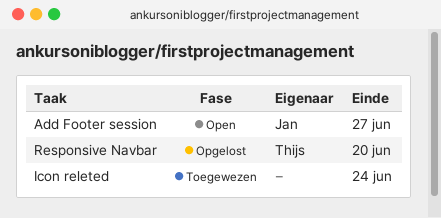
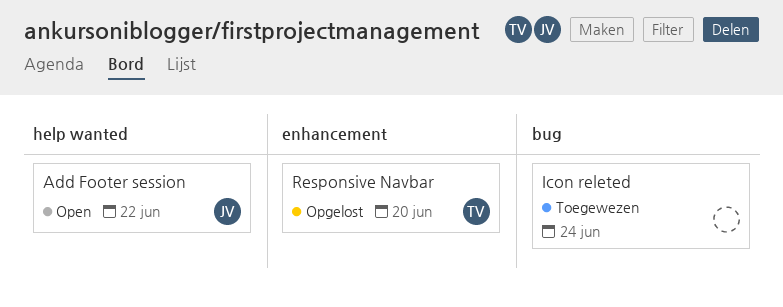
Add Footer session, due: Jun 27 -> Jun 22

